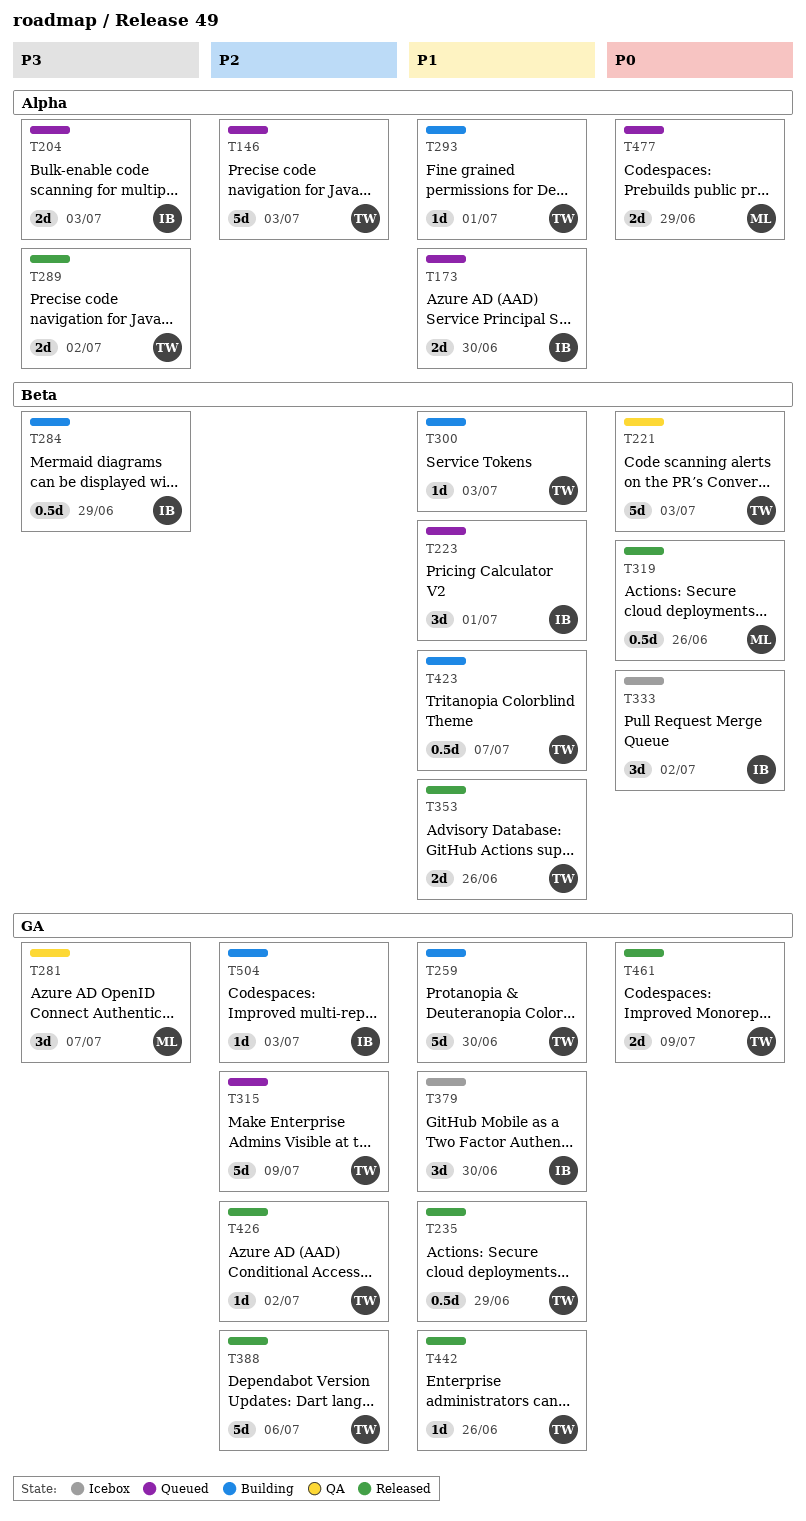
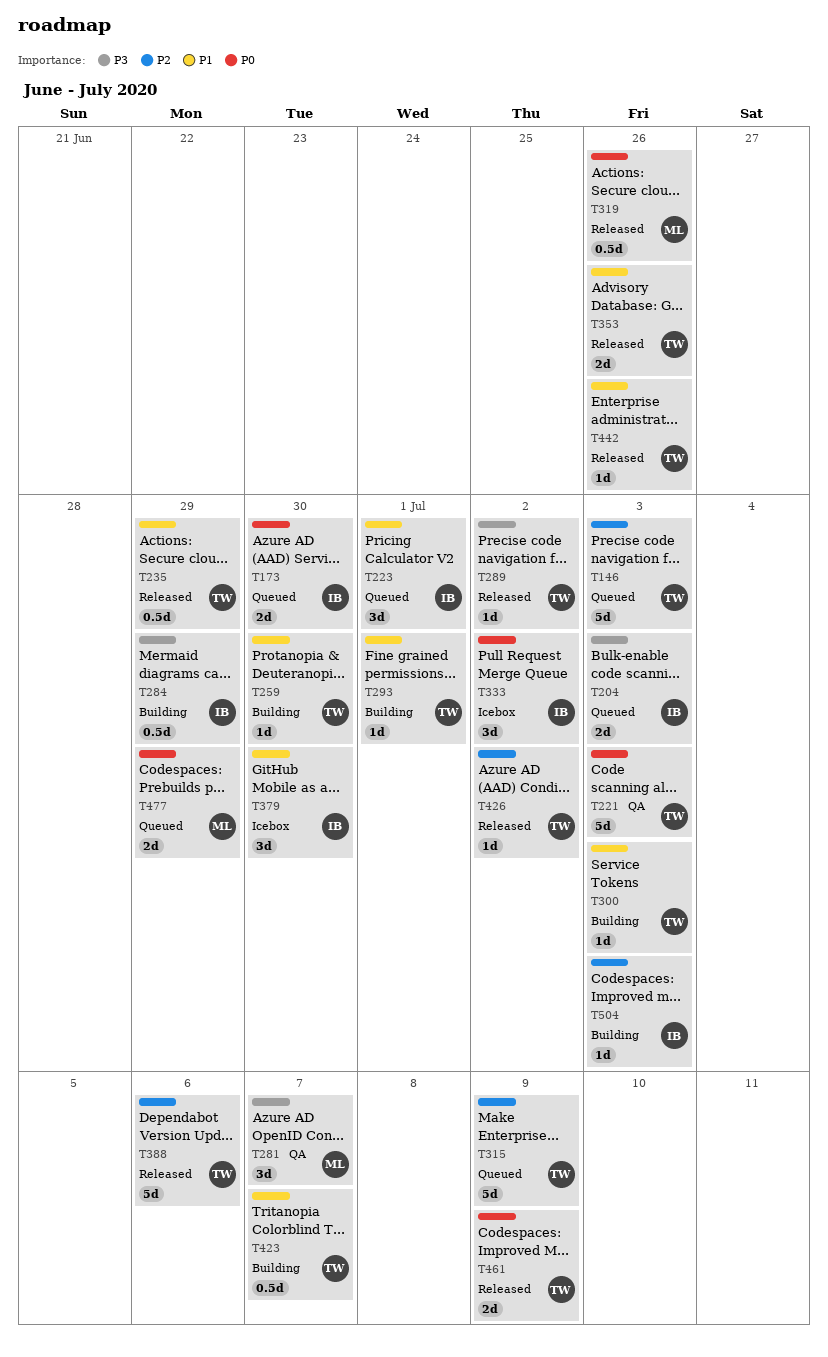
T173, priority: P1 -> P0
T259, estimate: 5d -> 1d
T289, estimate: 2d -> 1d

